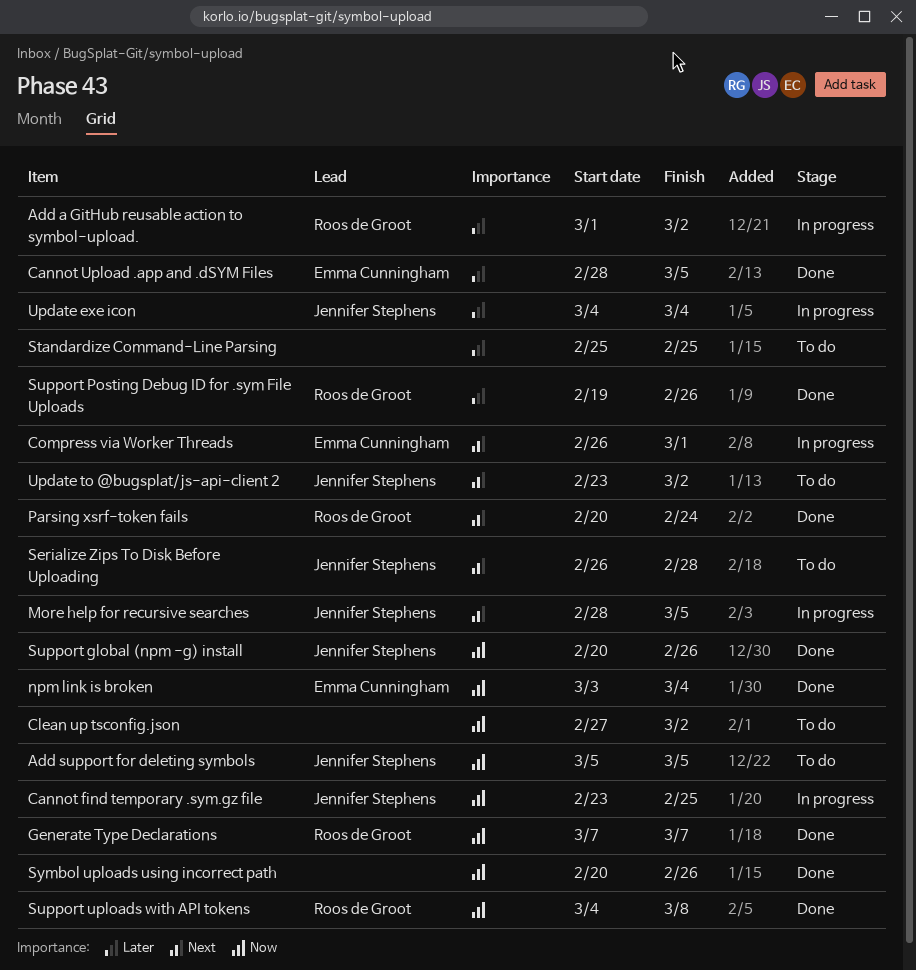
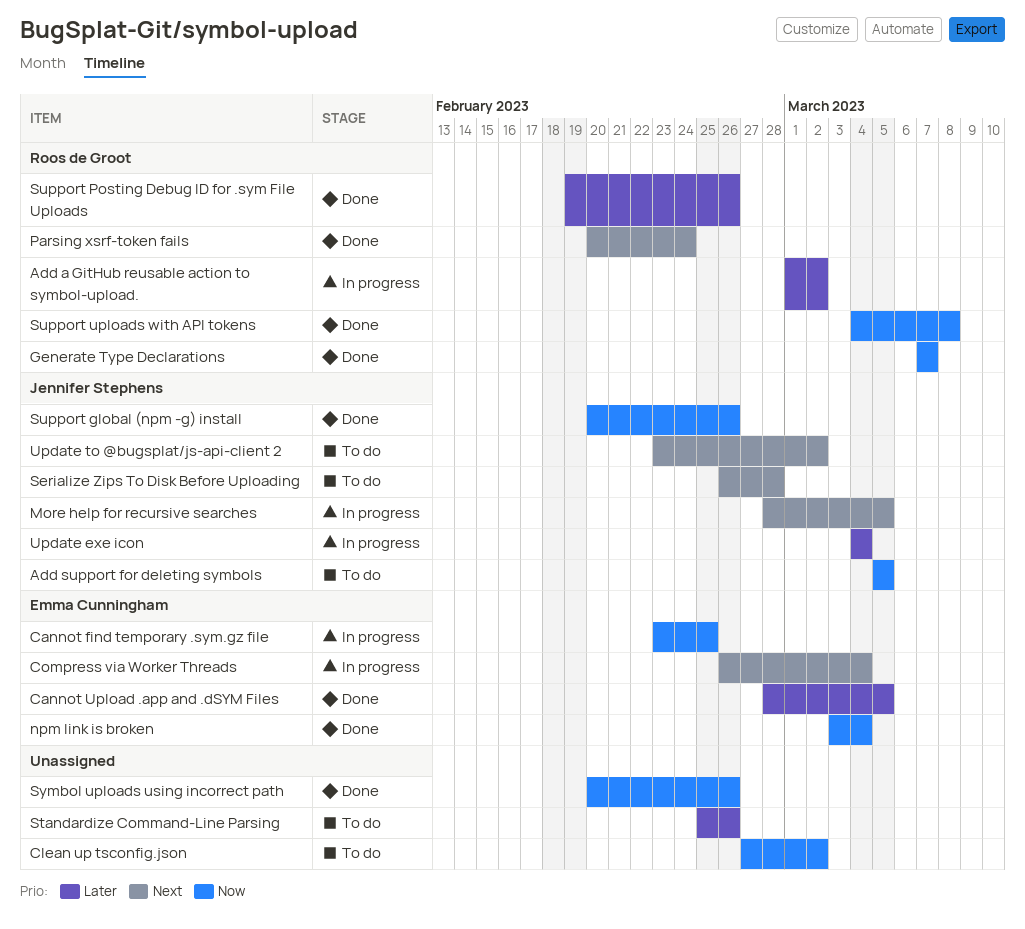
Cannot find temporary .sym.gz file, owner: Jennifer Stephens -> Emma Cunningham
Compress via Worker Threads, due: Mar 1 -> Mar 4
Standardize Command-Line Parsing, due: Feb 25 -> Feb 26

